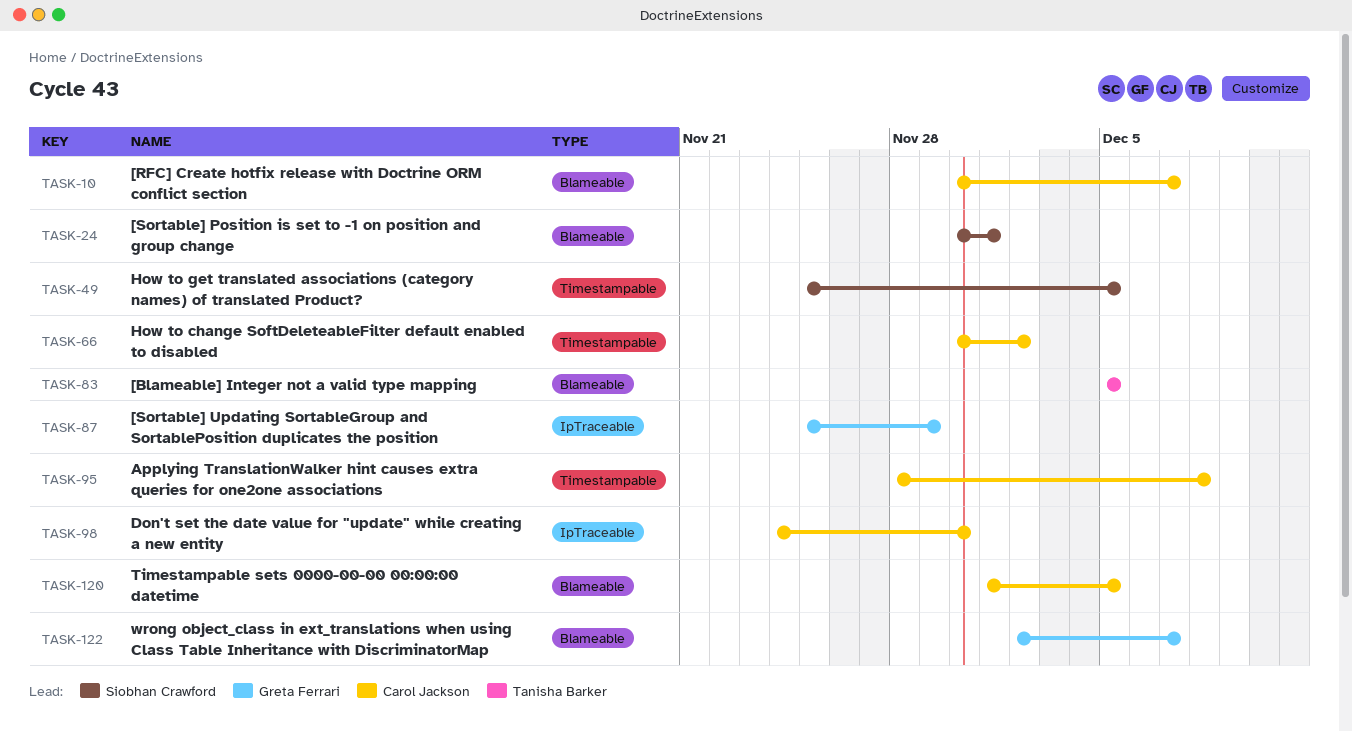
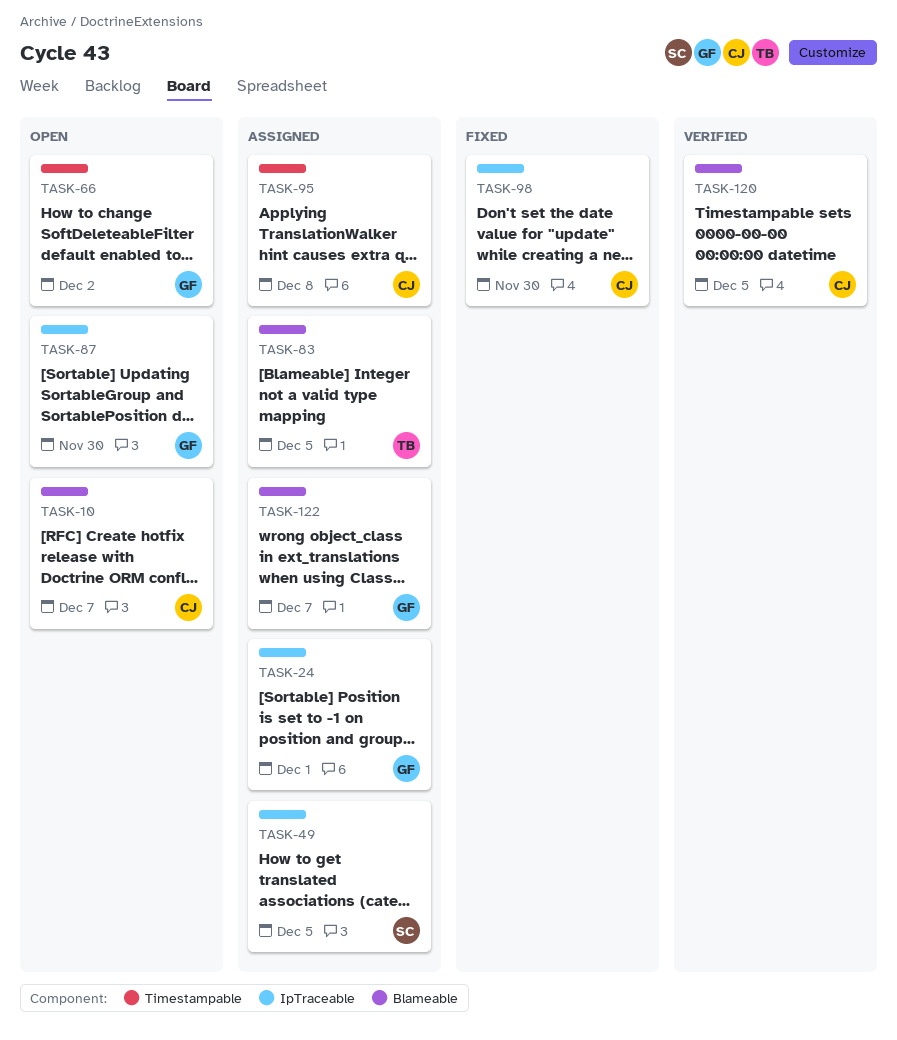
TASK-24, owner: Siobhan Crawford -> Greta Ferrari
TASK-24, label: Blameable -> IpTraceable
TASK-49, label: Timestampable -> IpTraceable
TASK-66, owner: Carol Jackson -> Greta Ferrari
TASK-87, due: Nov 29 -> Nov 30

